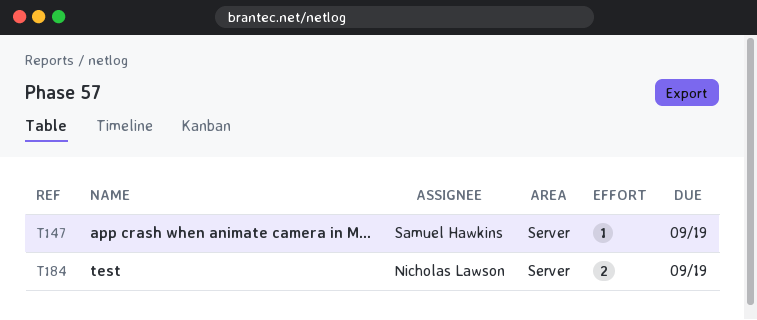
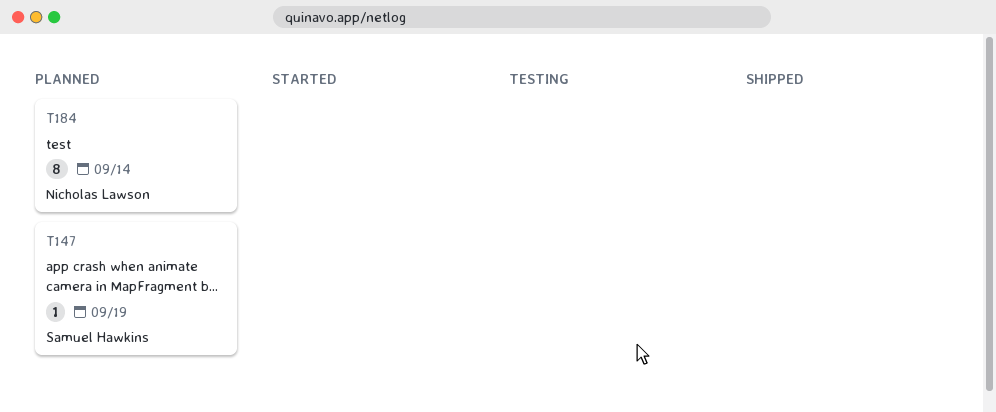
T184, estimate: 2 -> 8
T184, due: Sep 19 -> Sep 14

